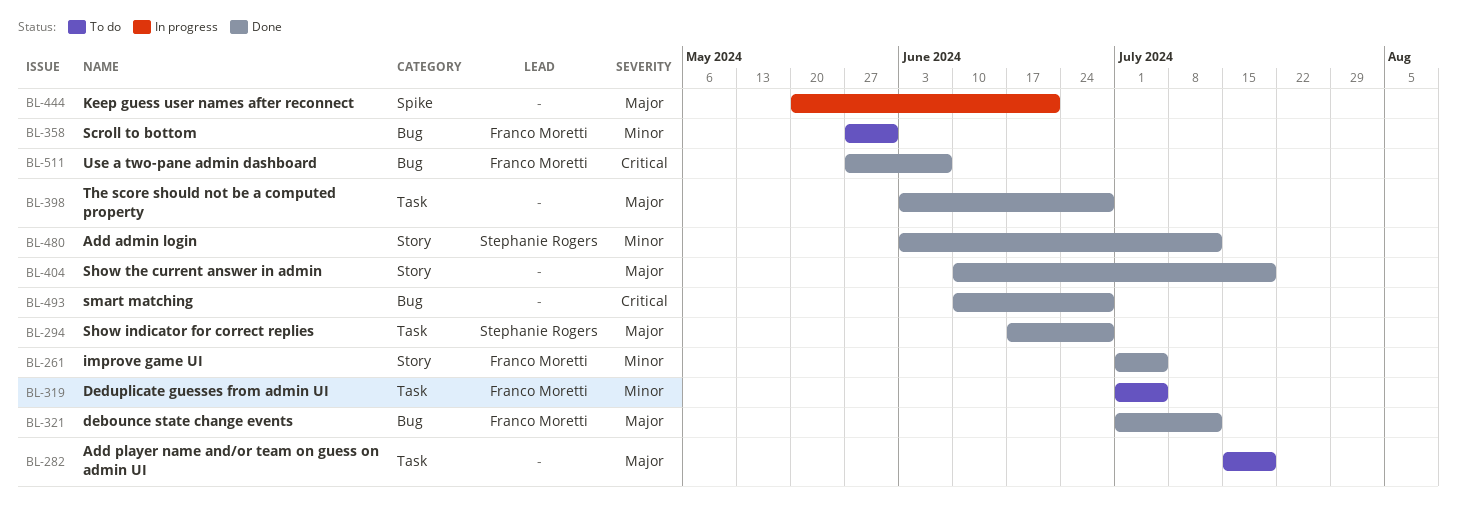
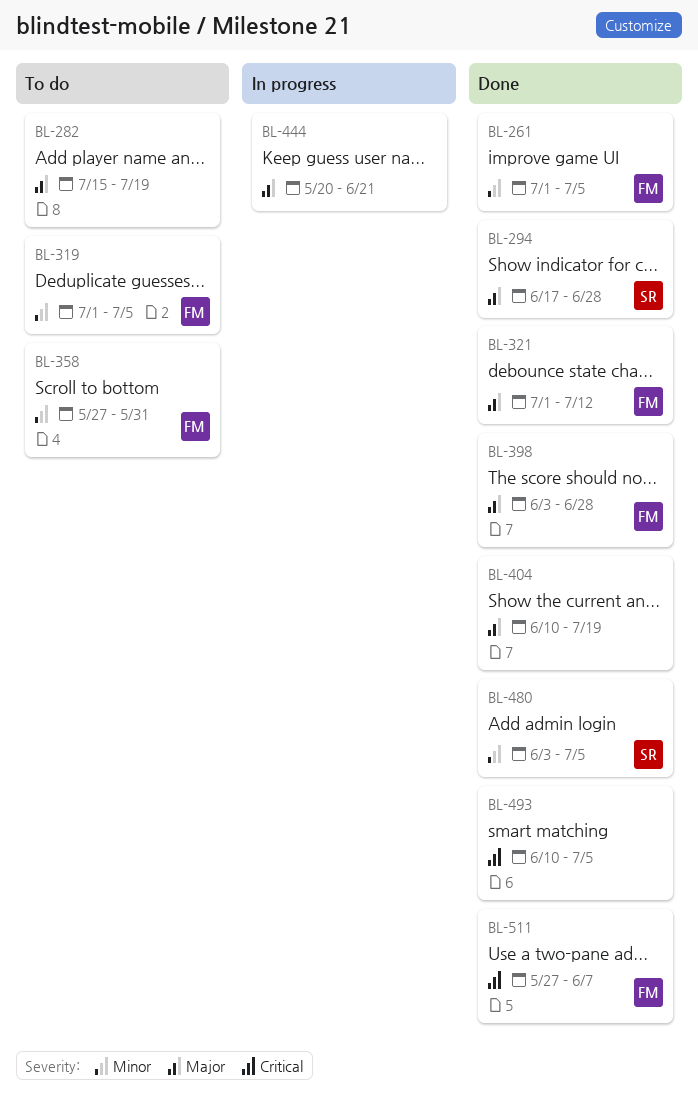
BL-398, owner: none -> Franco Moretti
BL-480, due: Jul 12 -> Jul 5
BL-493, due: Jun 28 -> Jul 5

